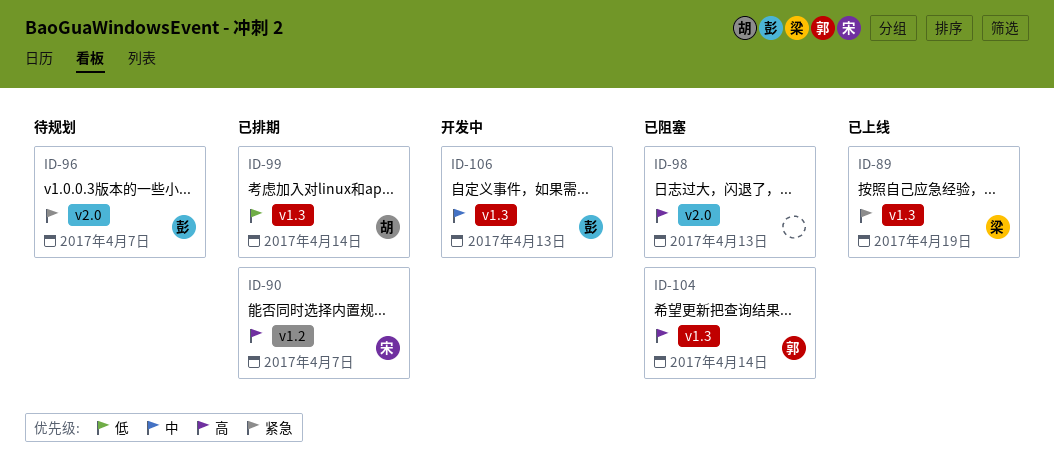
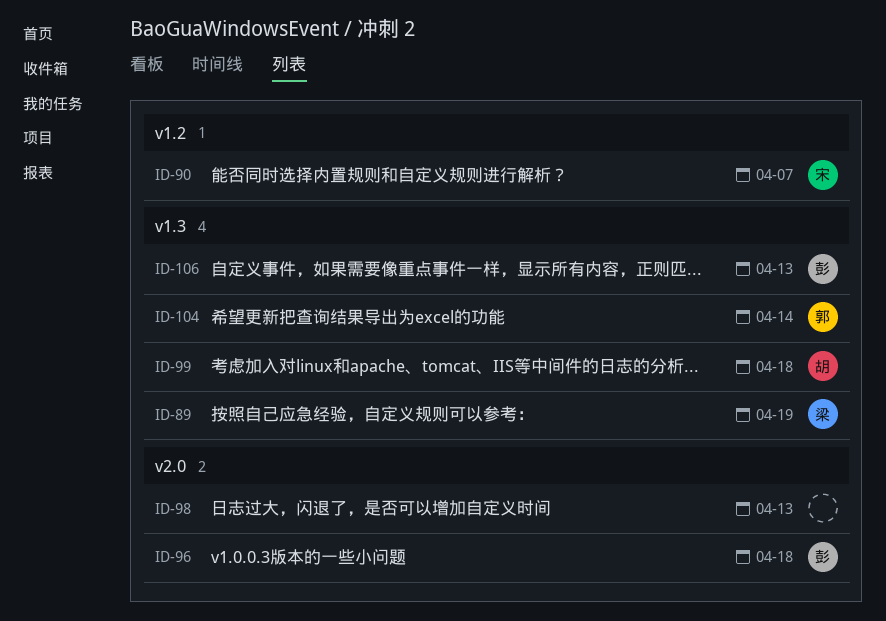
ID-96, due: Apr 7 -> Apr 18
ID-99, due: Apr 14 -> Apr 18

